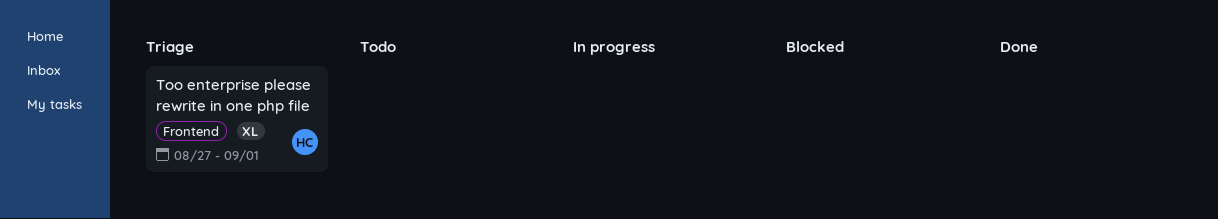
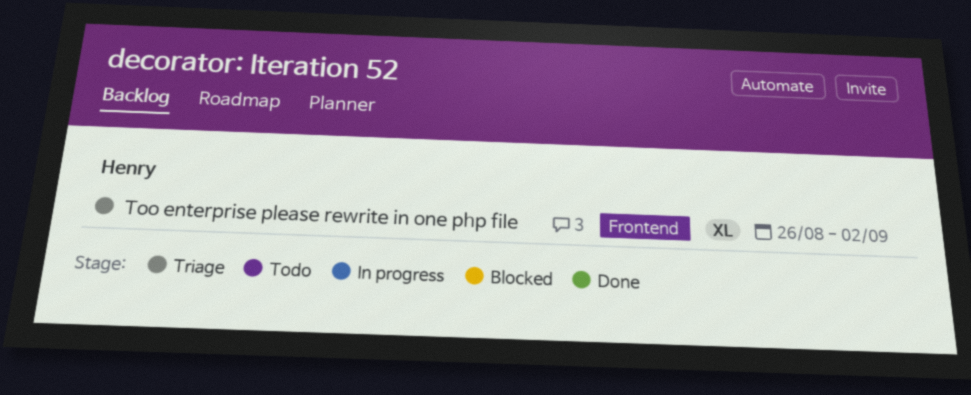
Too enterprise please rewrite in one php file, start: Aug 27 -> Aug 26
Too enterprise please rewrite in one php file, due: Sep 1 -> Sep 2

